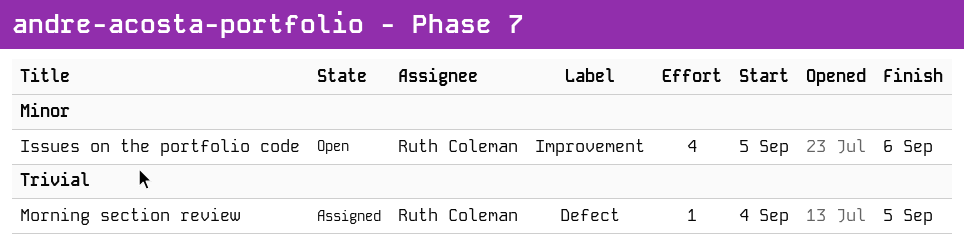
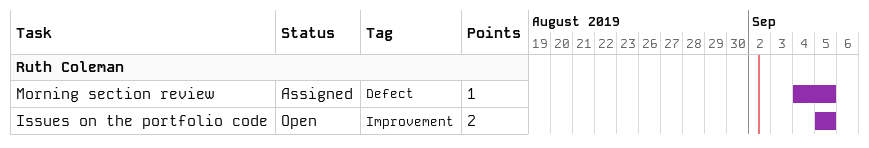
Issues on the portfolio code, estimate: 4 -> 2
Issues on the portfolio code, due: Sep 6 -> Sep 5

